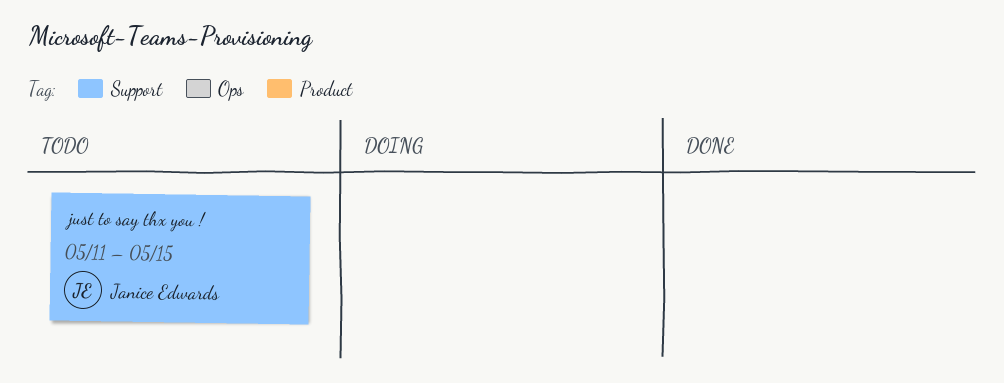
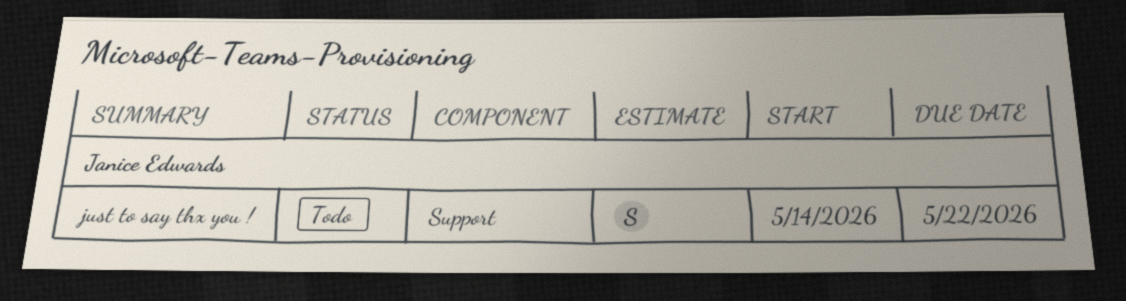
just to say thx you !, start: May 11 -> May 14
just to say thx you !, due: May 15 -> May 22

